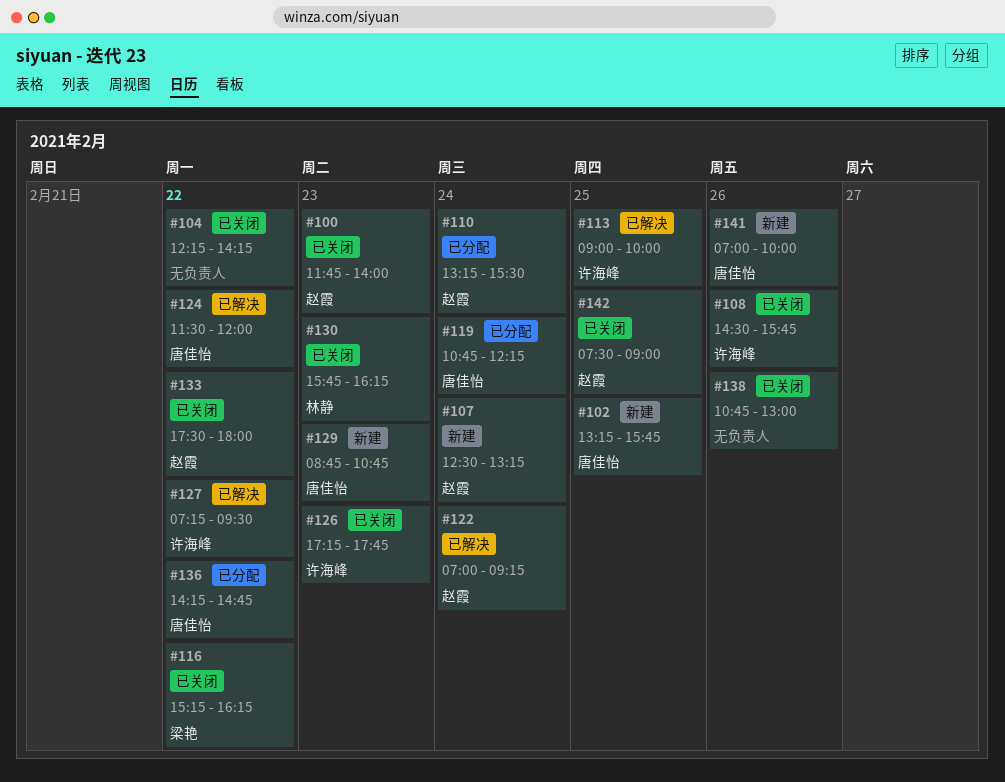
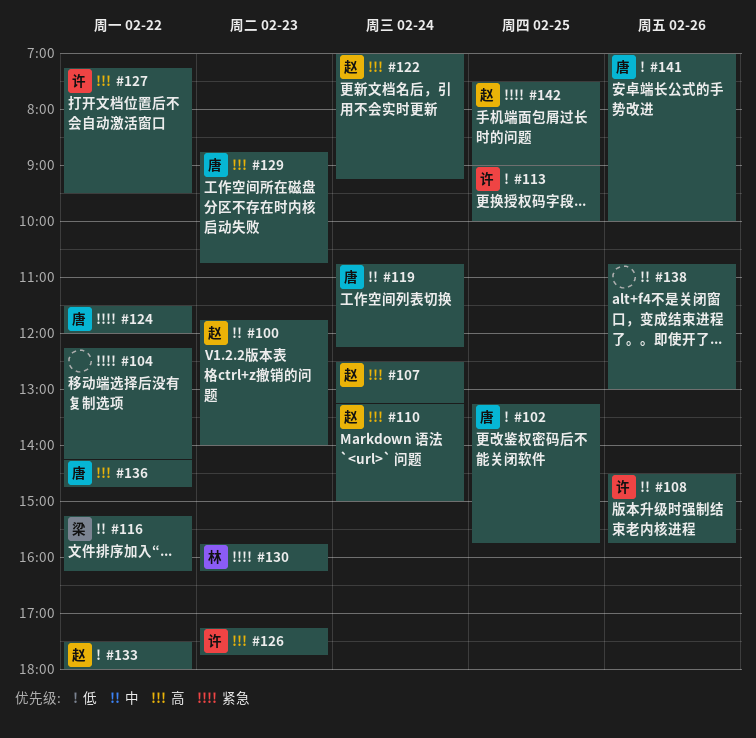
#110, ends: 15:30 -> 15:00

